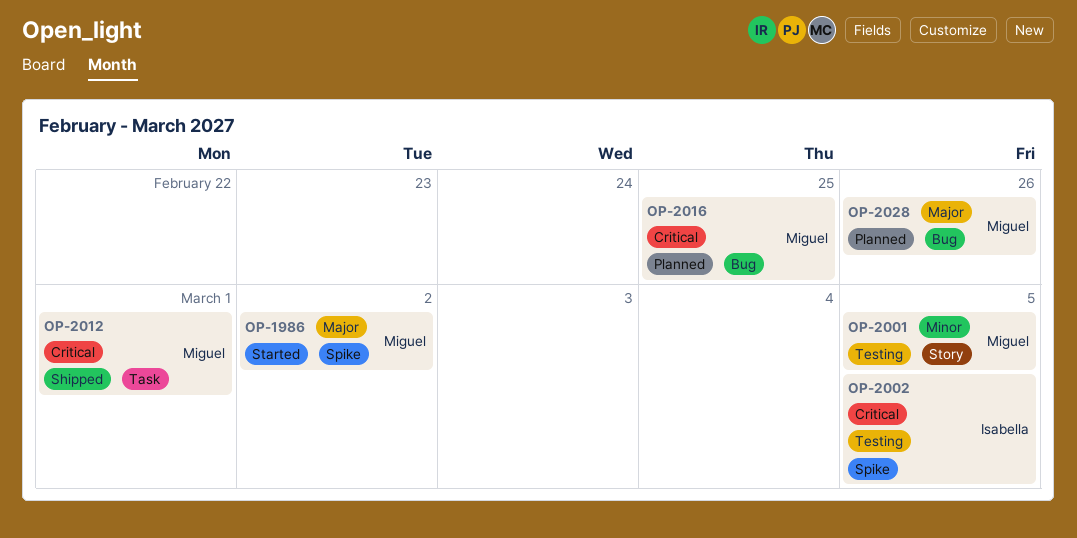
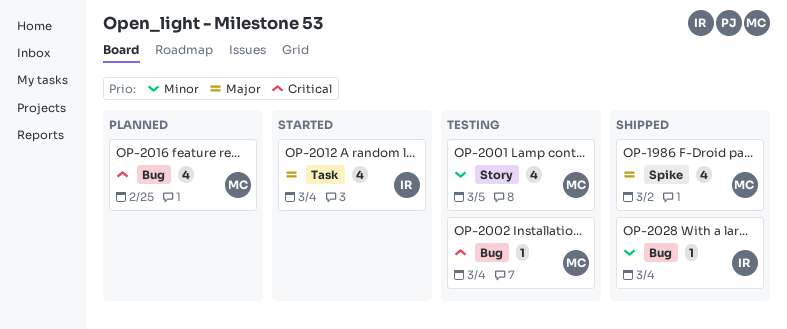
OP-1986, status: Started -> Shipped
OP-2002, owner: Isabella -> Miguel
OP-2002, label: Spike -> Bug
OP-2002, due: Mar 5 -> Mar 4
OP-2012, status: Shipped -> Started
OP-2012, owner: Miguel -> Isabella
OP-2012, priority: Critical -> Major
OP-2012, due: Mar 1 -> Mar 4
OP-2028, status: Planned -> Shipped
OP-2028, owner: Miguel -> Isabella
OP-2028, priority: Major -> Minor
OP-2028, due: Feb 26 -> Mar 4

